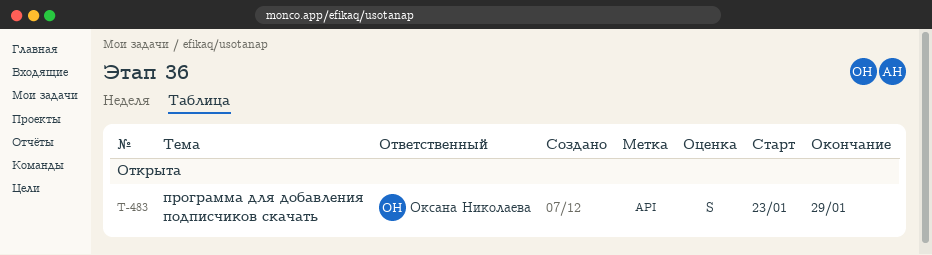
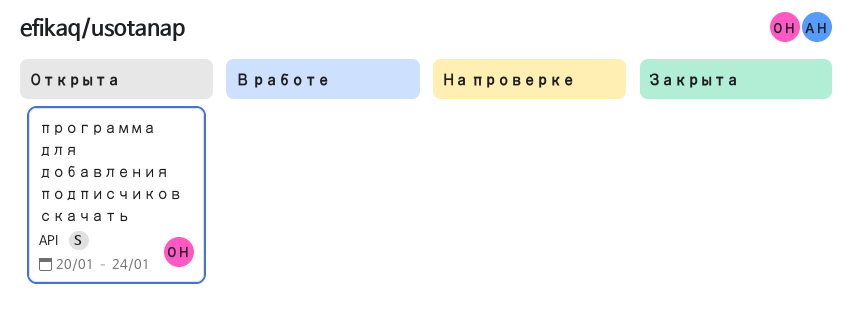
программа для добавления подписчиков скачать, start: Jan 23 -> Jan 20
программа для добавления подписчиков скачать, due: Jan 29 -> Jan 24

